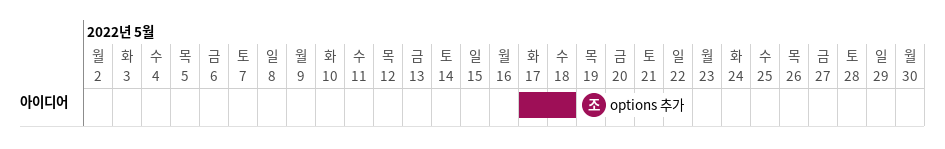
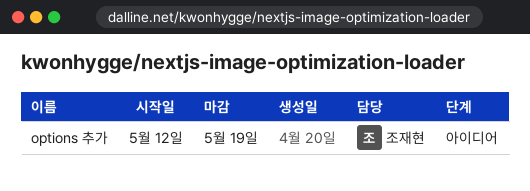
options 추가, start: May 17 -> May 12
options 추가, due: May 18 -> May 19

